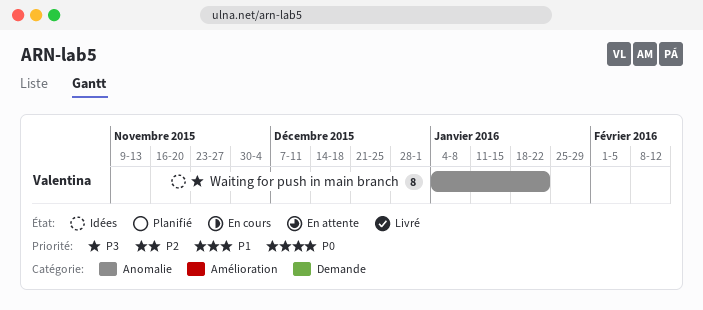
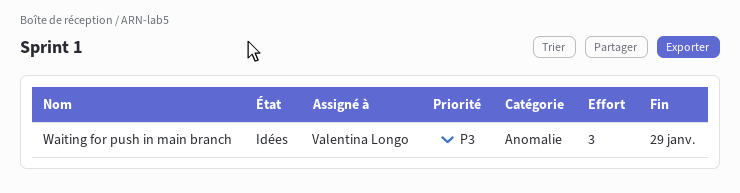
Waiting for push in main branch, estimate: 8 -> 3
Waiting for push in main branch, due: Jan 22 -> Jan 29

